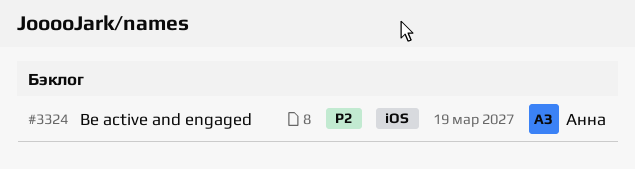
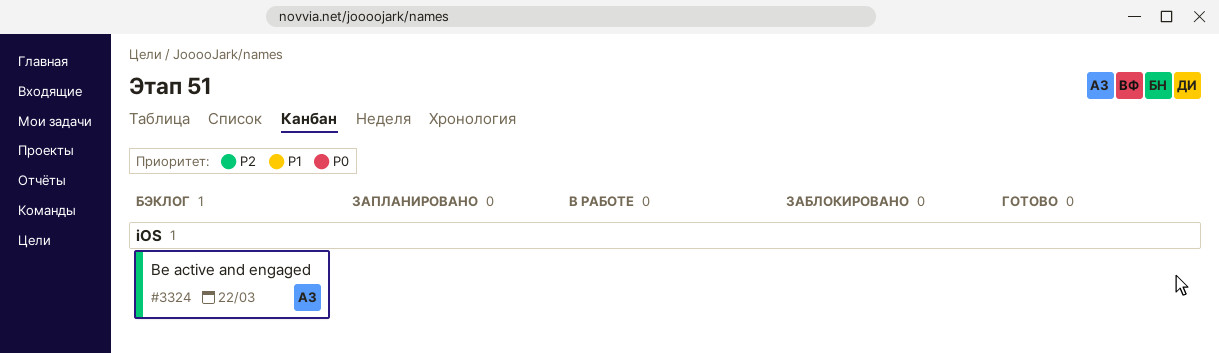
#3324, due: Mar 19 -> Mar 22

